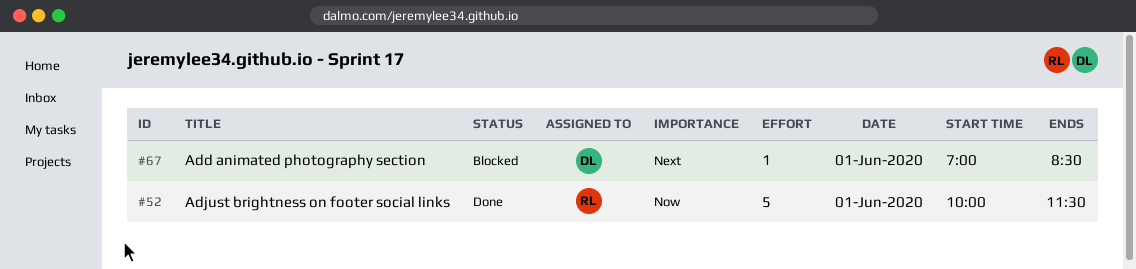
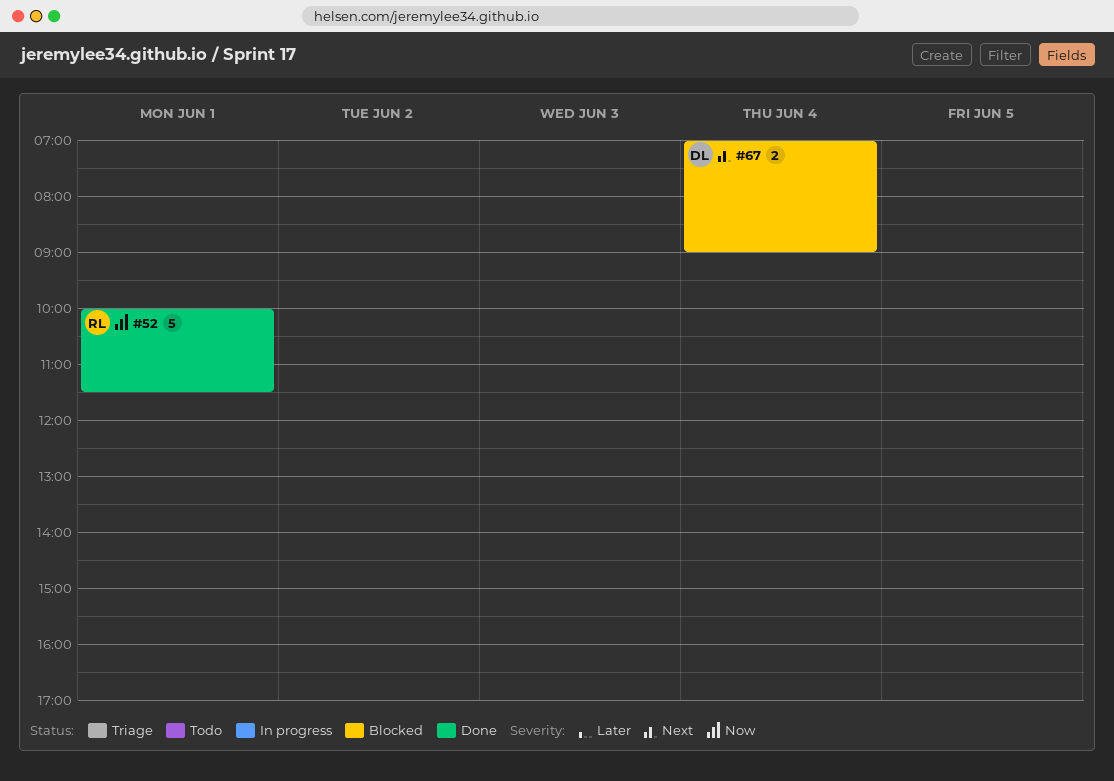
#67, estimate: 1 -> 2
#67, day: Jun 1 -> Jun 4
#67, ends: 08:30 -> 09:00

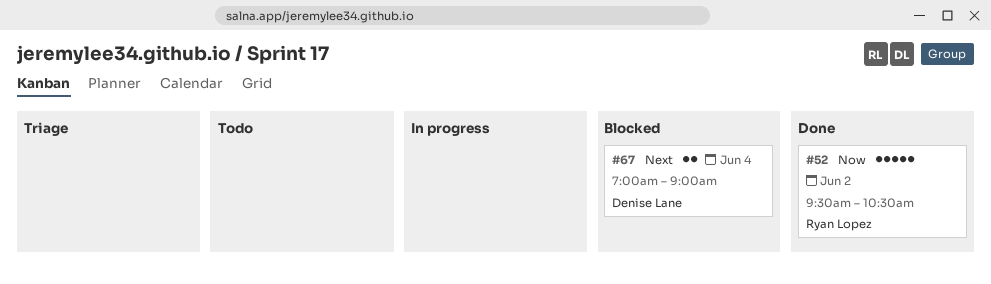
#52, day: Jun 1 -> Jun 2
#52, begins: 10:00 -> 09:30
#52, ends: 11:30 -> 10:30

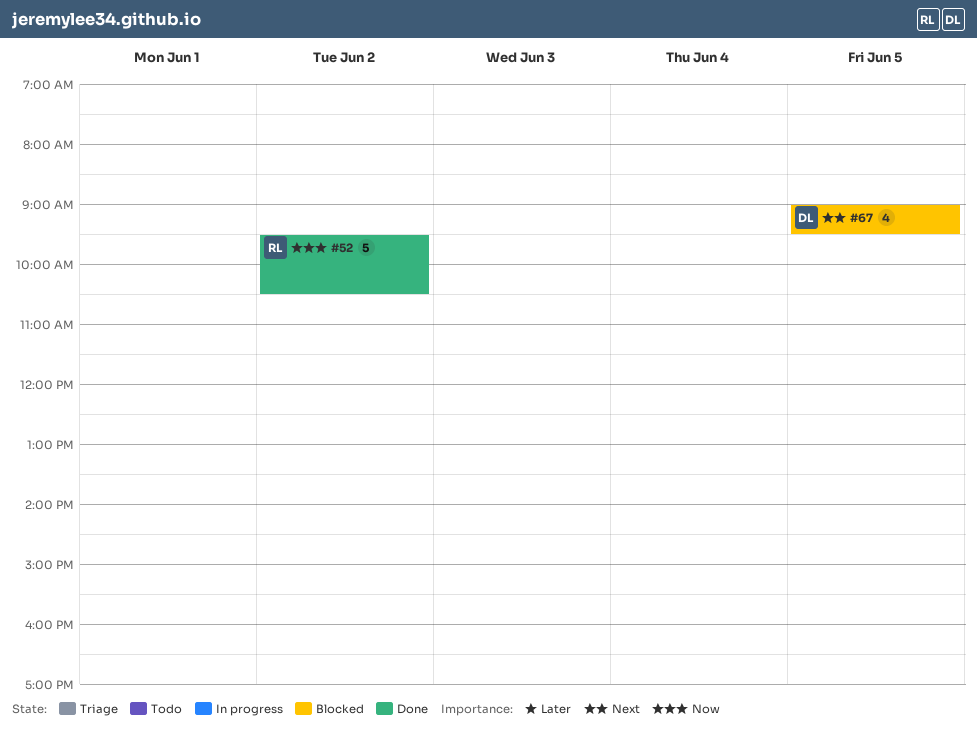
#67, estimate: 2 -> 4
#67, day: Jun 4 -> Jun 5
#67, begins: 07:00 -> 09:00
#67, ends: 09:00 -> 09:30

